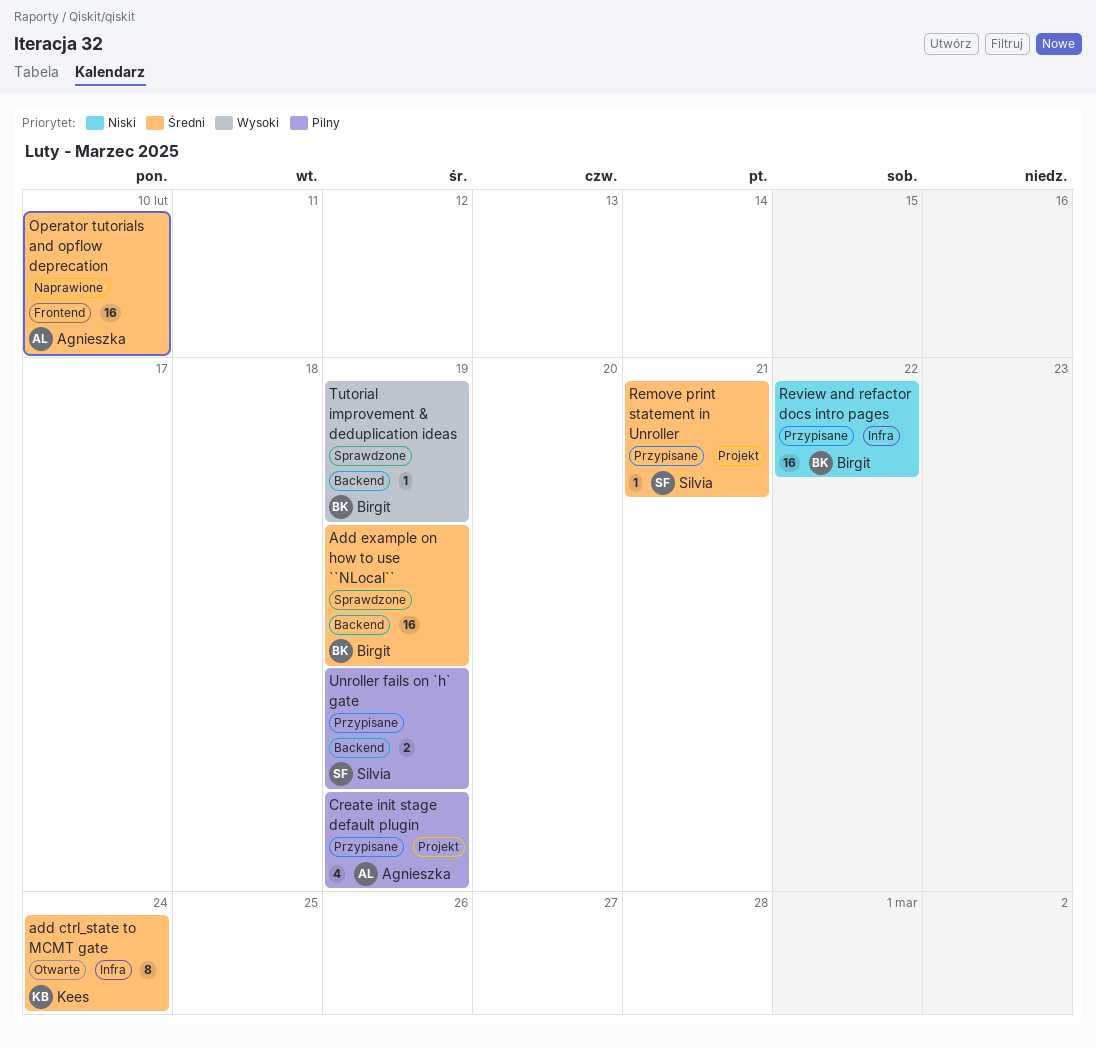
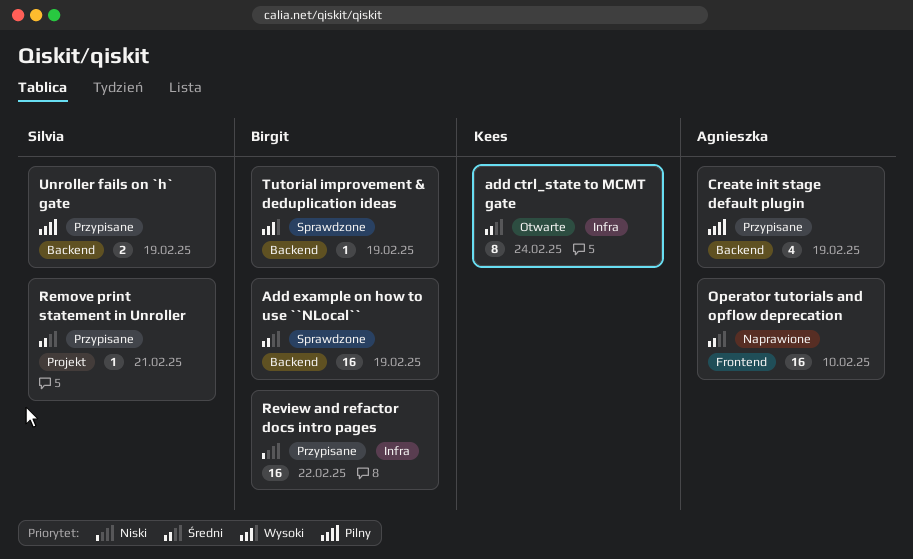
Create init stage default plugin, label: Projekt -> Backend

